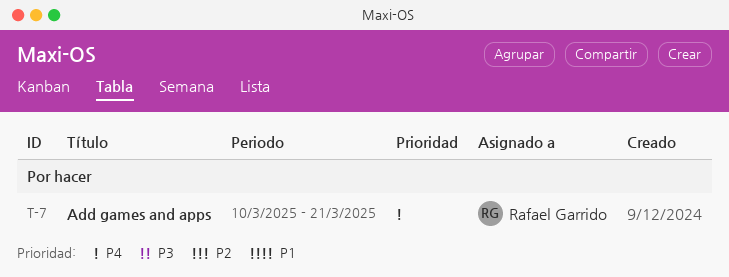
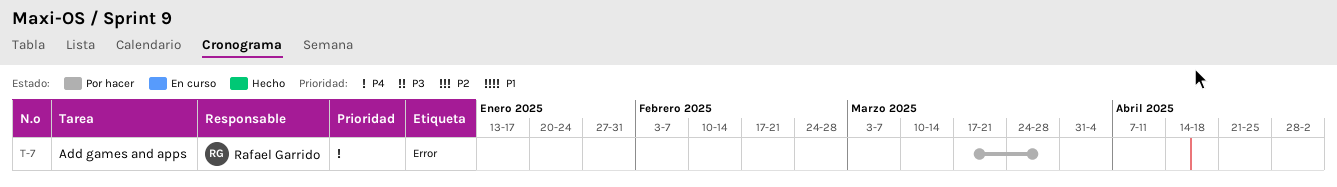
T-7, start: Mar 10 -> Mar 17
T-7, due: Mar 21 -> Mar 28

